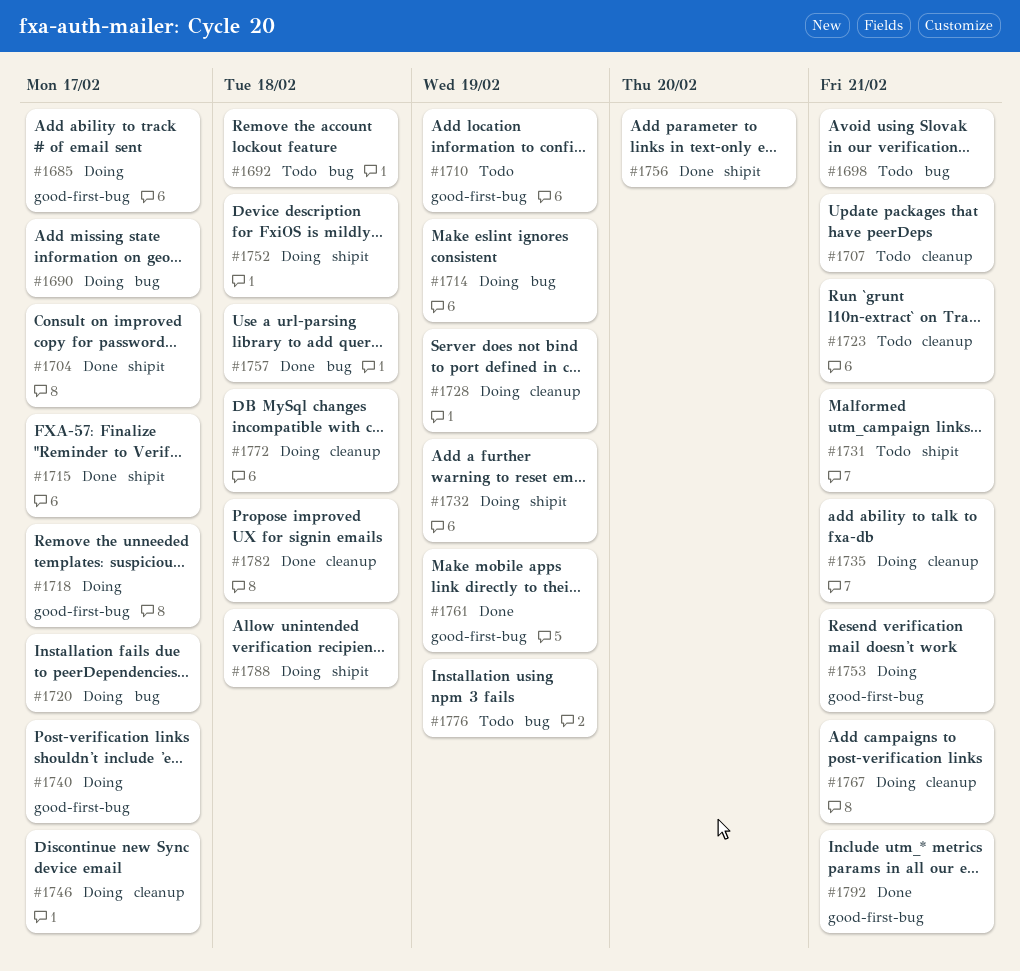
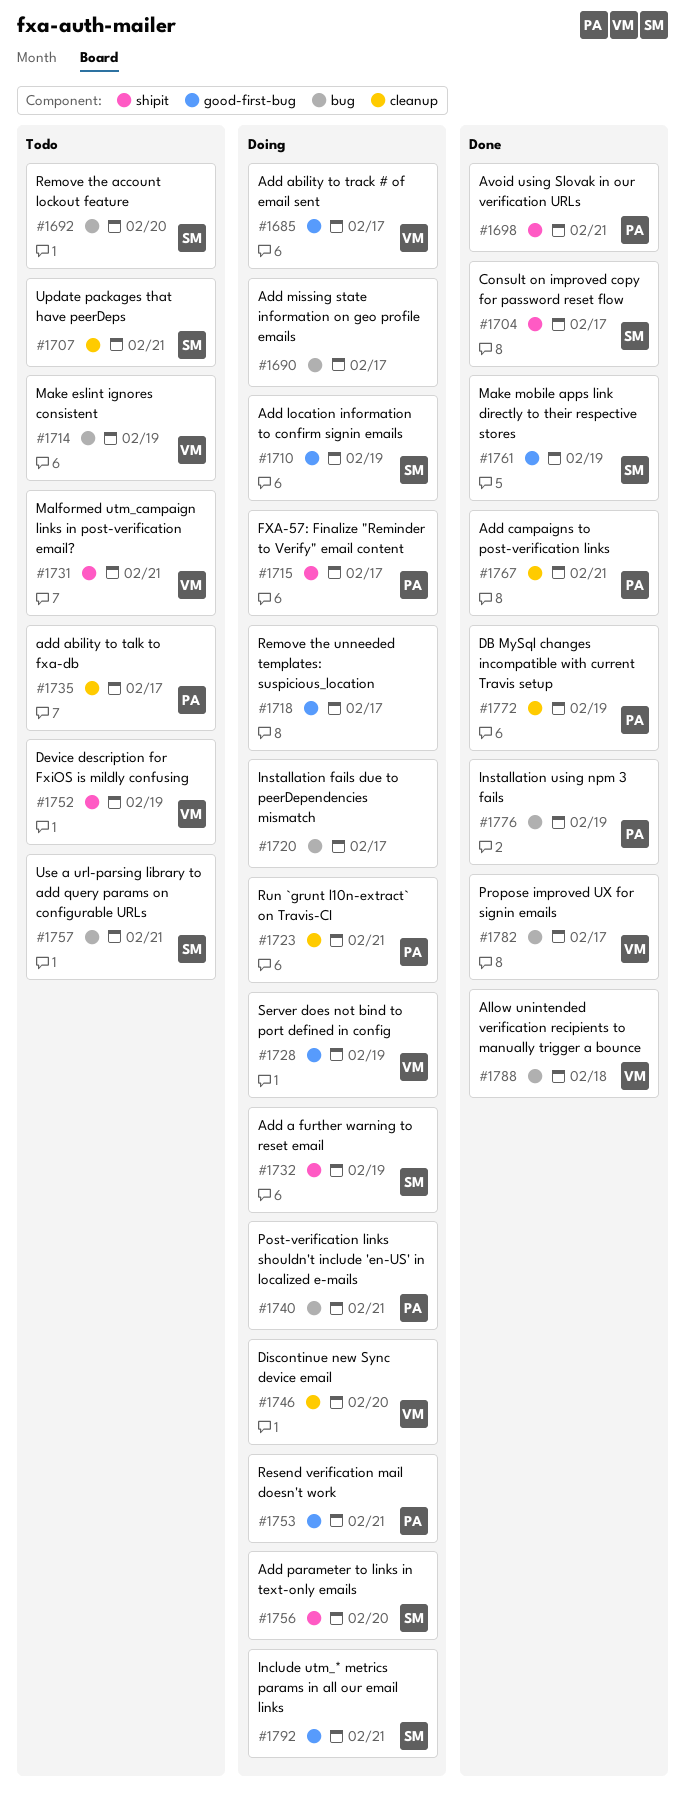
#1692, due: Feb 18 -> Feb 20
#1698, status: Todo -> Done
#1698, label: bug -> shipit
#1710, status: Todo -> Doing
#1714, status: Doing -> Todo
#1715, status: Done -> Doing
#1723, status: Todo -> Doing
#1728, label: cleanup -> good-first-bug
#1735, status: Doing -> Todo
#1735, due: Feb 21 -> Feb 17
#1740, label: good-first-bug -> bug
#1740, due: Feb 17 -> Feb 21
#1746, due: Feb 17 -> Feb 20
#1752, status: Doing -> Todo
#1752, due: Feb 18 -> Feb 19
#1756, status: Done -> Doing
#1757, status: Done -> Todo
#1757, due: Feb 18 -> Feb 21
#1767, status: Doing -> Done
#1772, status: Doing -> Done
#1772, due: Feb 18 -> Feb 19
#1776, status: Todo -> Done
#1782, label: cleanup -> bug
#1782, due: Feb 18 -> Feb 17
#1788, status: Doing -> Done
#1788, label: shipit -> bug
#1792, status: Done -> Doing

